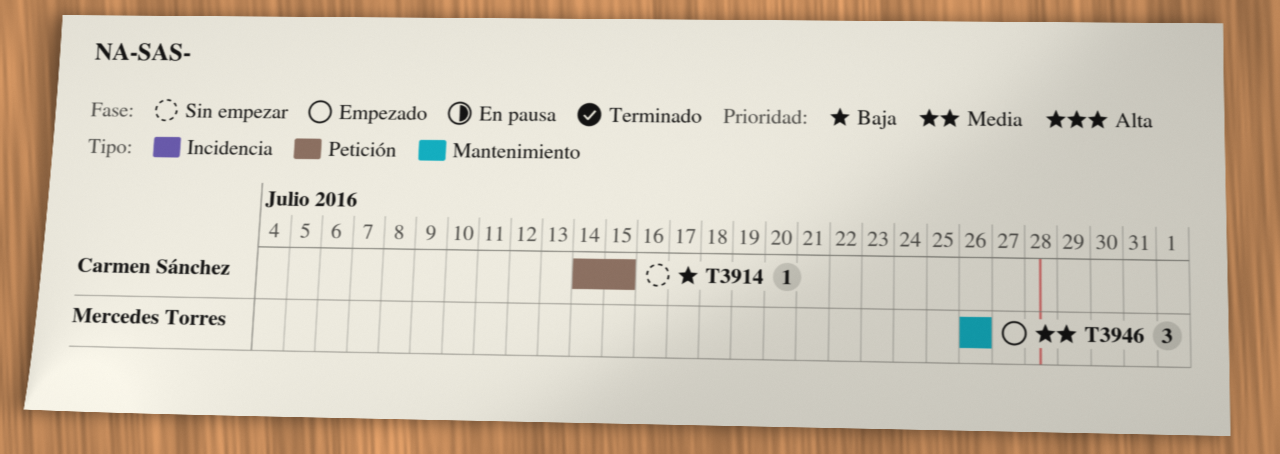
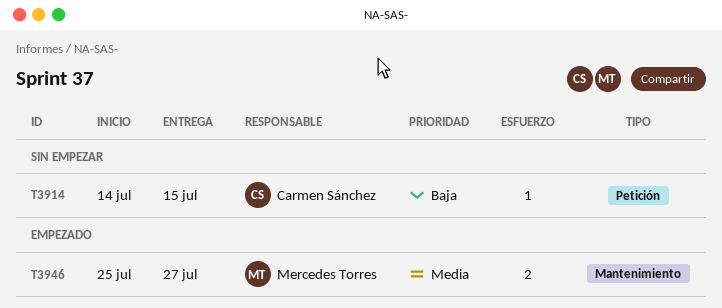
T3946, estimate: 3 -> 2
T3946, start: Jul 26 -> Jul 25
T3946, due: Jul 26 -> Jul 27

